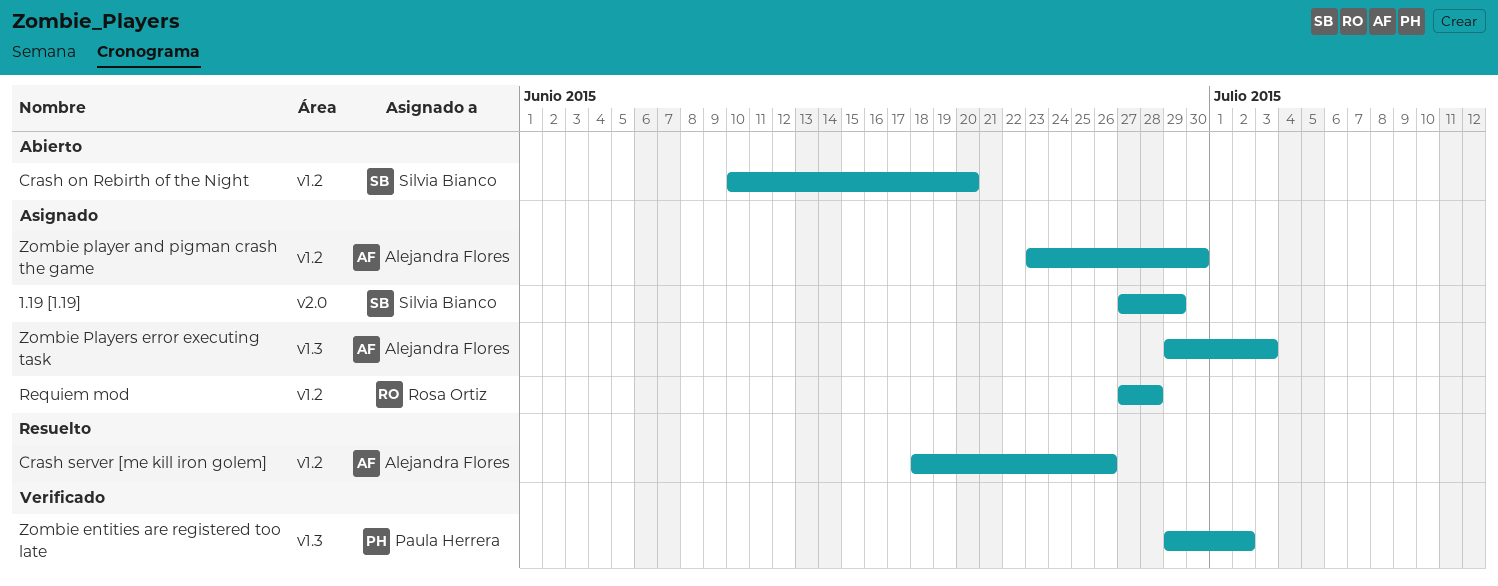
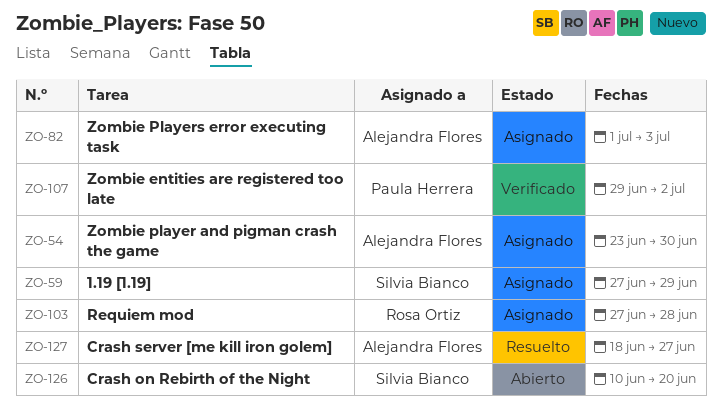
Crash server [me kill iron golem], due: Jun 26 -> Jun 27
Zombie Players error executing task, start: Jun 29 -> Jul 1

